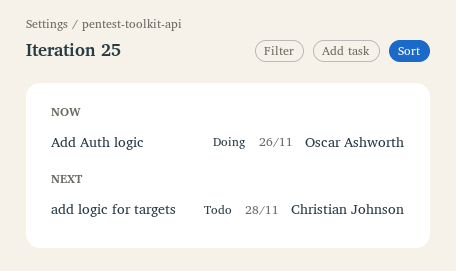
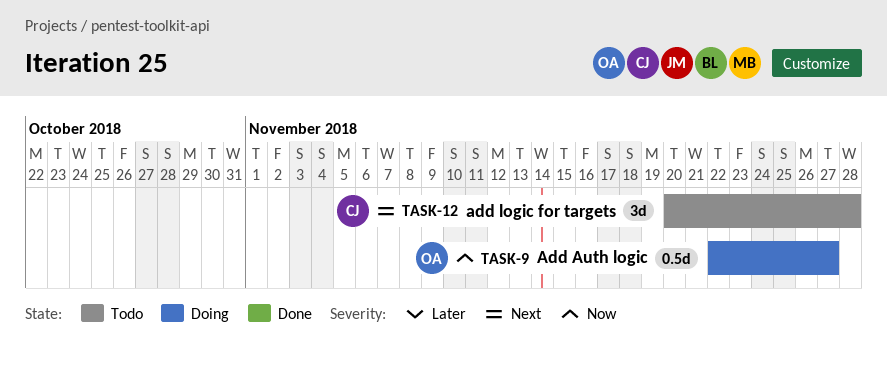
Add Auth logic, due: Nov 26 -> Nov 27

